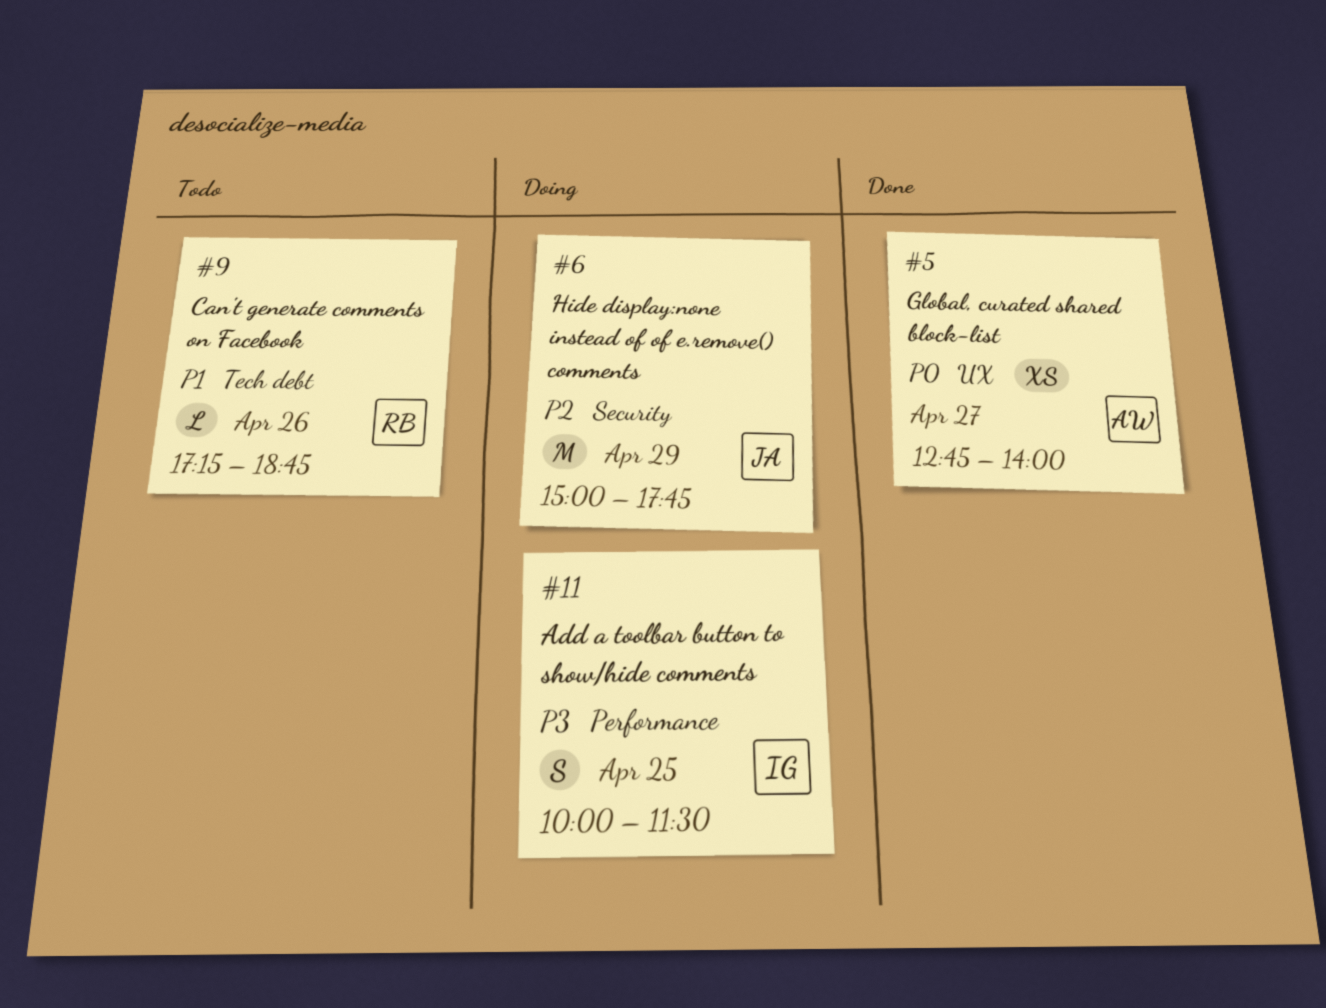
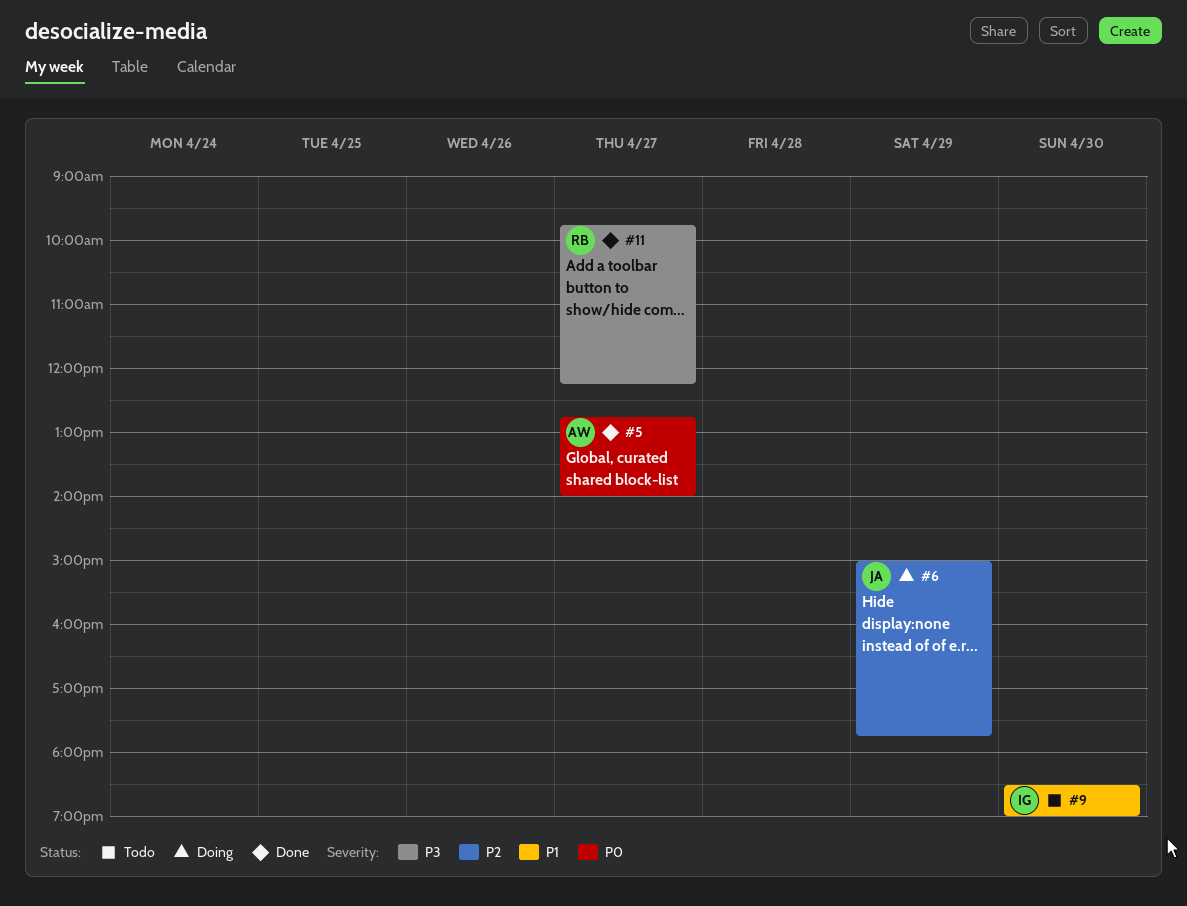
#9, owner: RB -> IG
#9, day: Apr 26 -> Apr 30
#9, begins: 17:15 -> 18:30
#9, ends: 18:45 -> 19:00
#11, status: Doing -> Done
#11, owner: IG -> RB
#11, day: Apr 25 -> Apr 27
#11, begins: 10:00 -> 09:45
#11, ends: 11:30 -> 12:15

